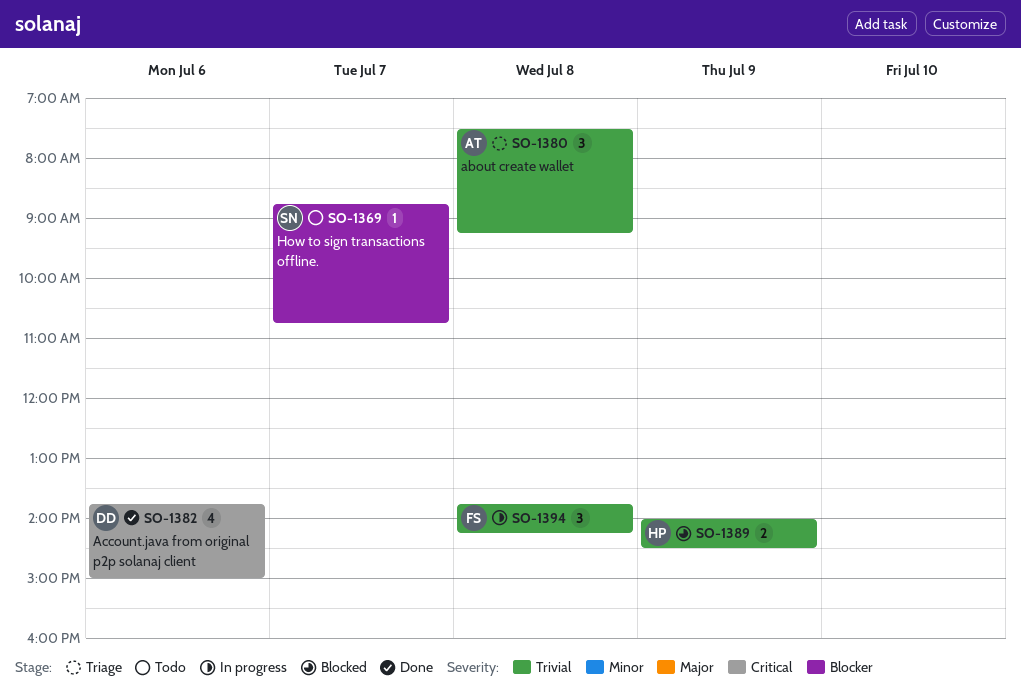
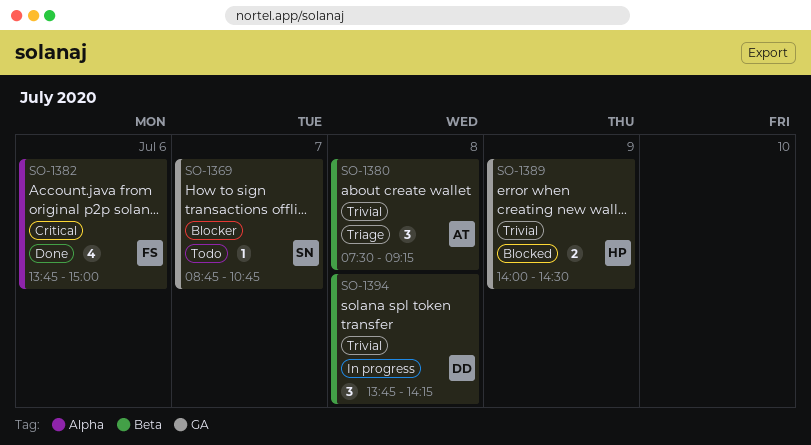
SO-1382, owner: DD -> FS
SO-1394, owner: FS -> DD

